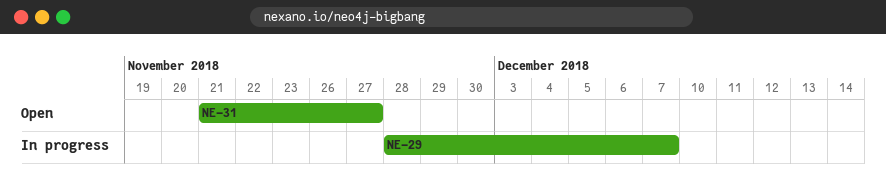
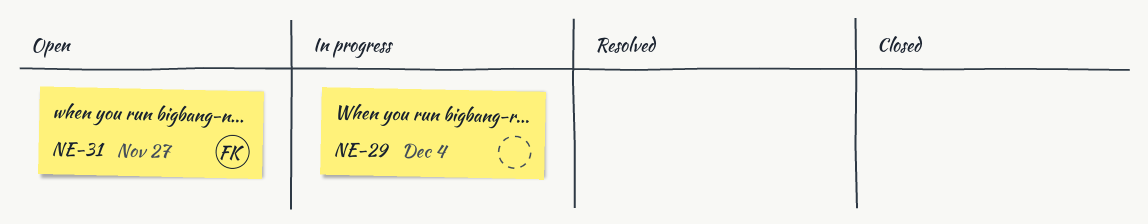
NE-29, due: Dec 7 -> Dec 4

